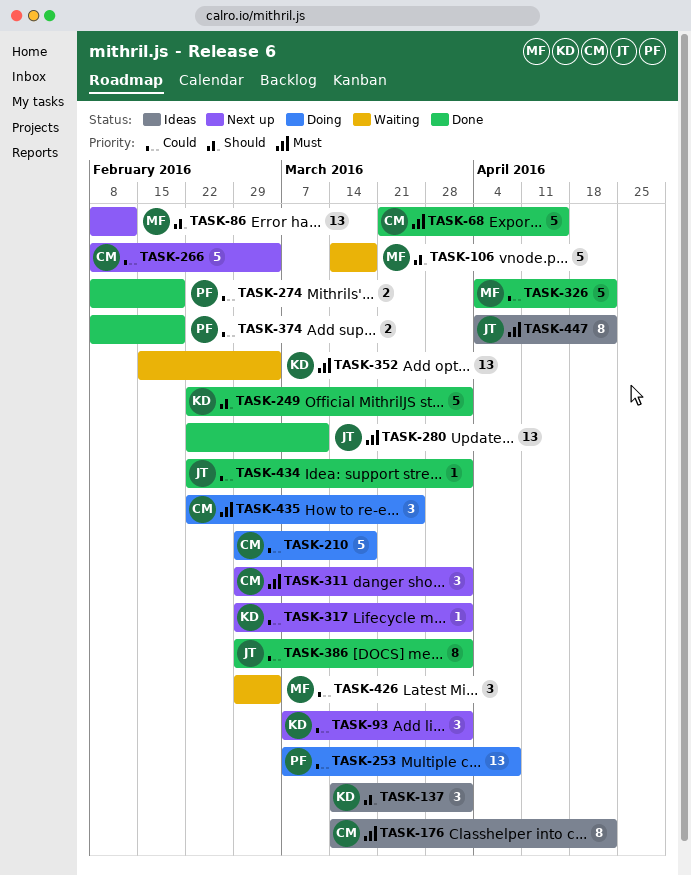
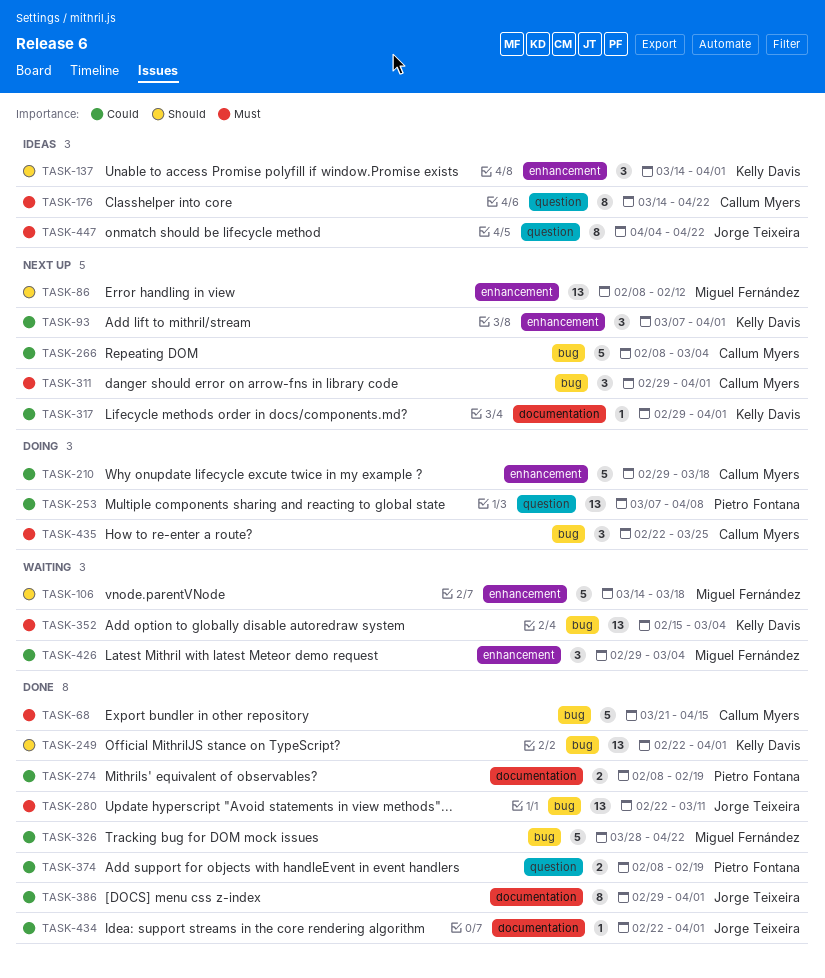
TASK-249, estimate: 5 -> 13
TASK-326, start: Apr 4 -> Mar 28

